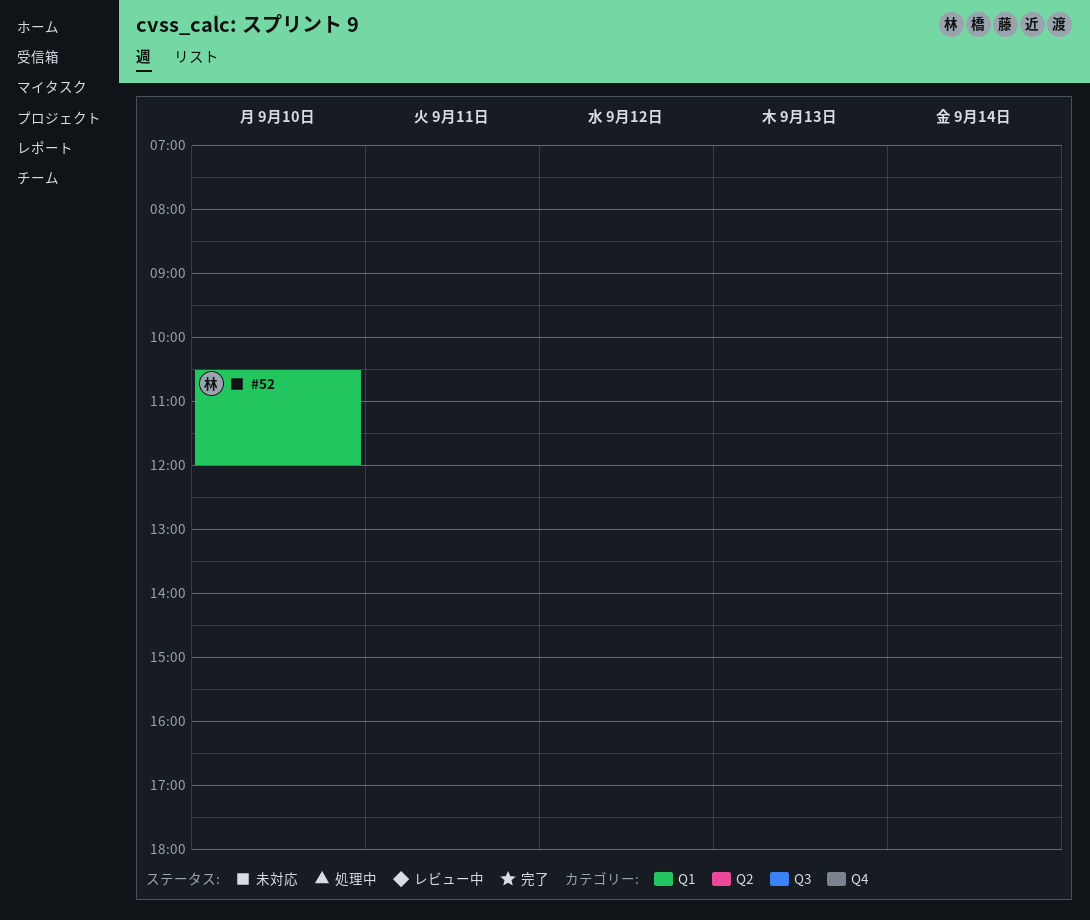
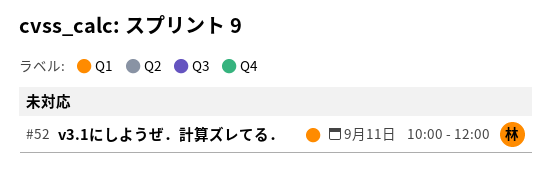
#52, day: Sep 10 -> Sep 11
#52, begins: 10:30 -> 10:00

